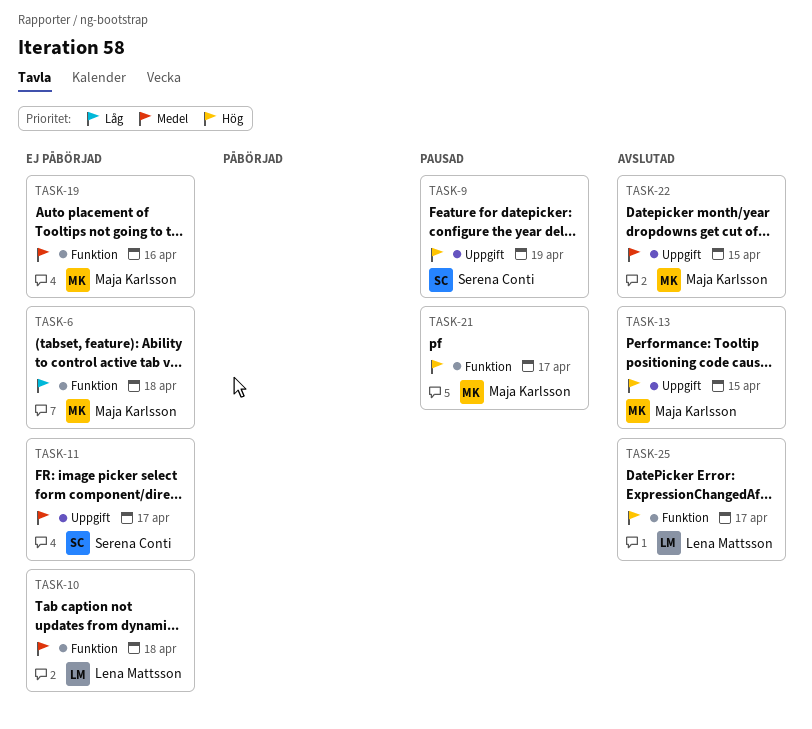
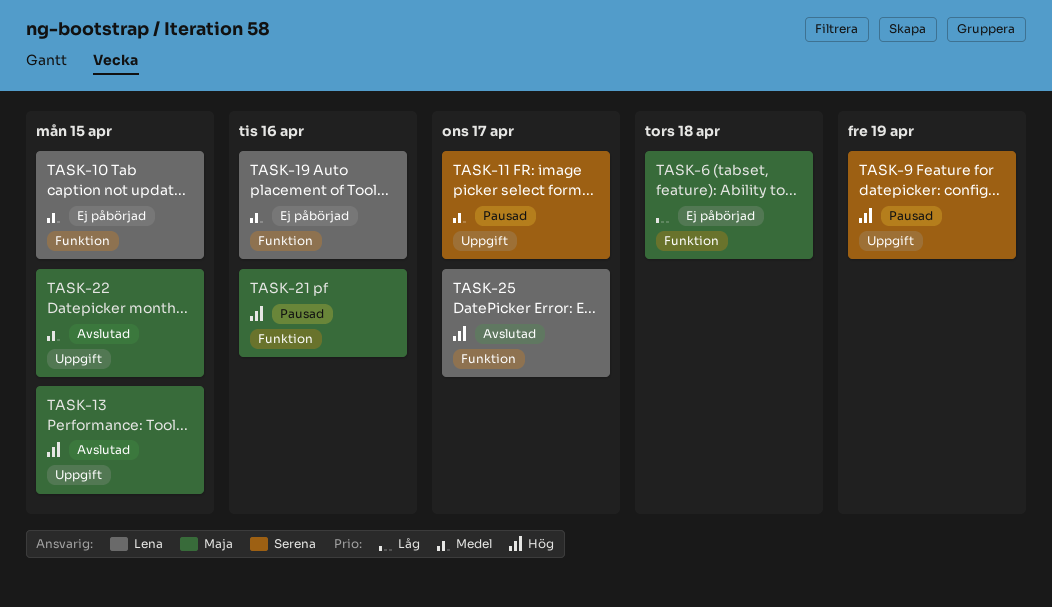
TASK-10, due: Apr 18 -> Apr 15
TASK-11, status: Ej påbörjad -> Pausad
TASK-19, owner: Maja Karlsson -> Lena Mattsson
TASK-21, due: Apr 17 -> Apr 16

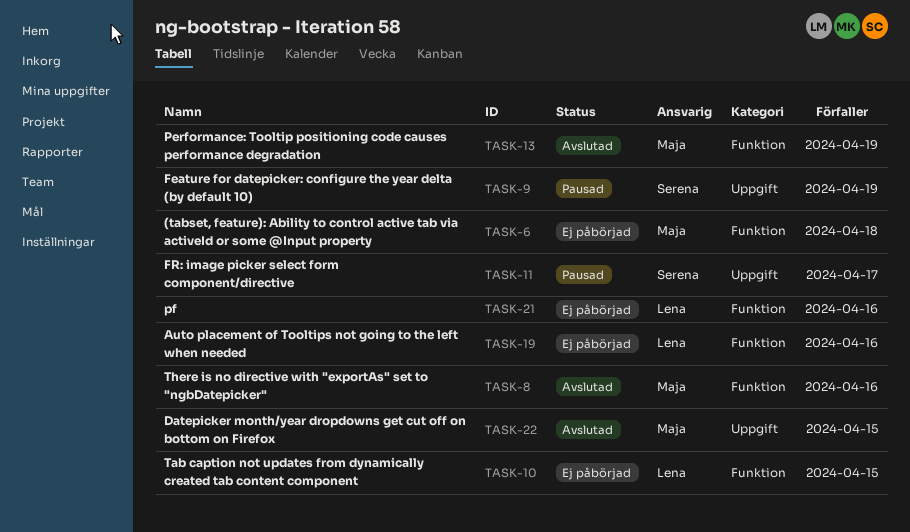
TASK-8: none -> present
TASK-13, label: Uppgift -> Funktion
TASK-13, due: Apr 15 -> Apr 19
TASK-21, status: Pausad -> Ej påbörjad
TASK-21, owner: Maja -> Lena
TASK-25: present -> none

